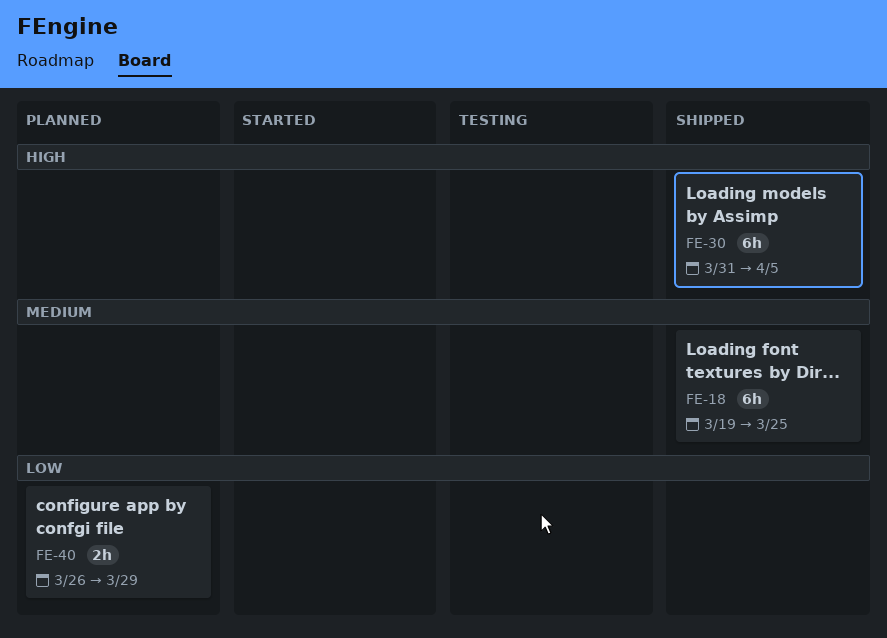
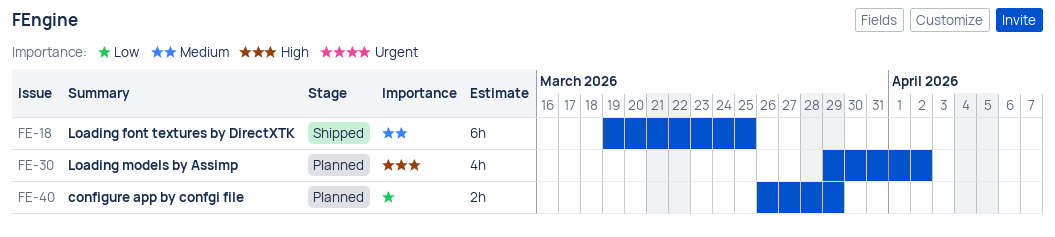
FE-30, status: Shipped -> Planned
FE-30, estimate: 6h -> 4h
FE-30, start: Mar 31 -> Mar 29
FE-30, due: Apr 5 -> Apr 2

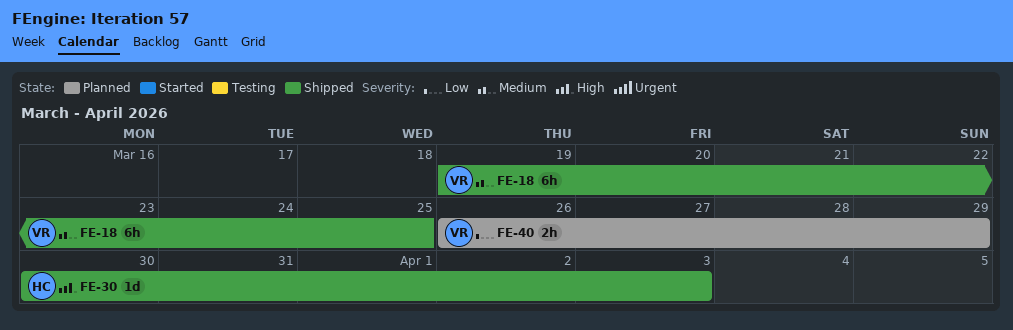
FE-30, status: Planned -> Shipped
FE-30, estimate: 4h -> 1d
FE-30, start: Mar 29 -> Mar 30
FE-30, due: Apr 2 -> Apr 3

